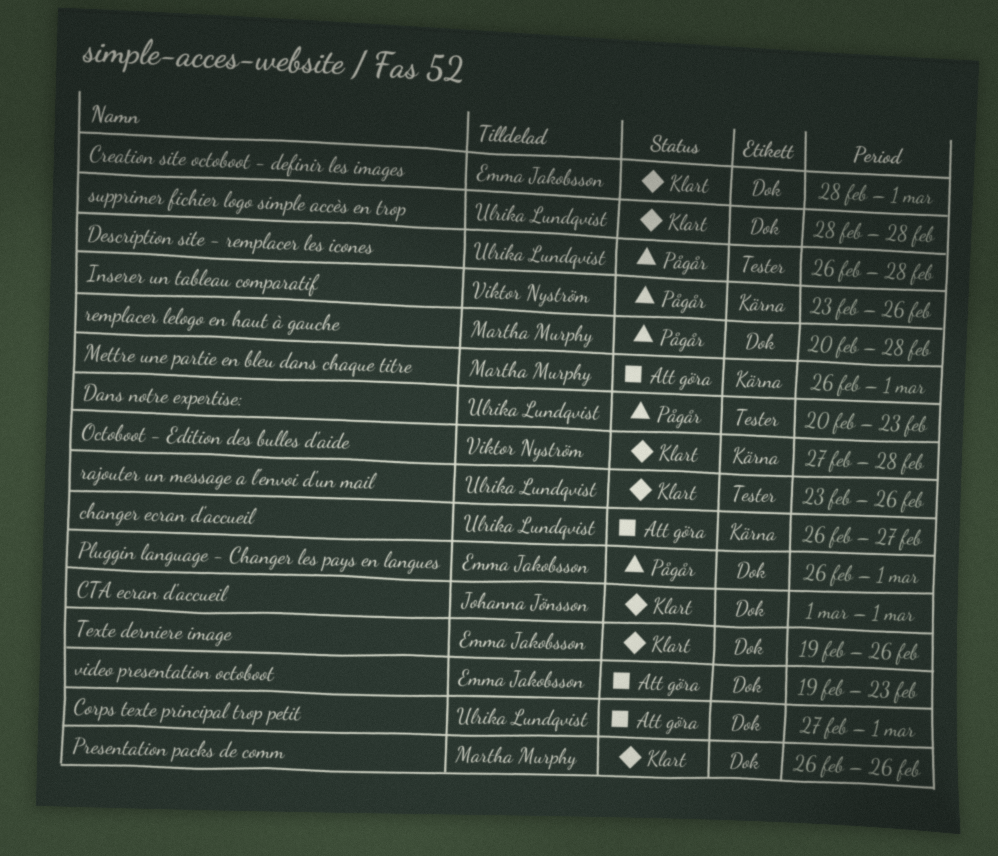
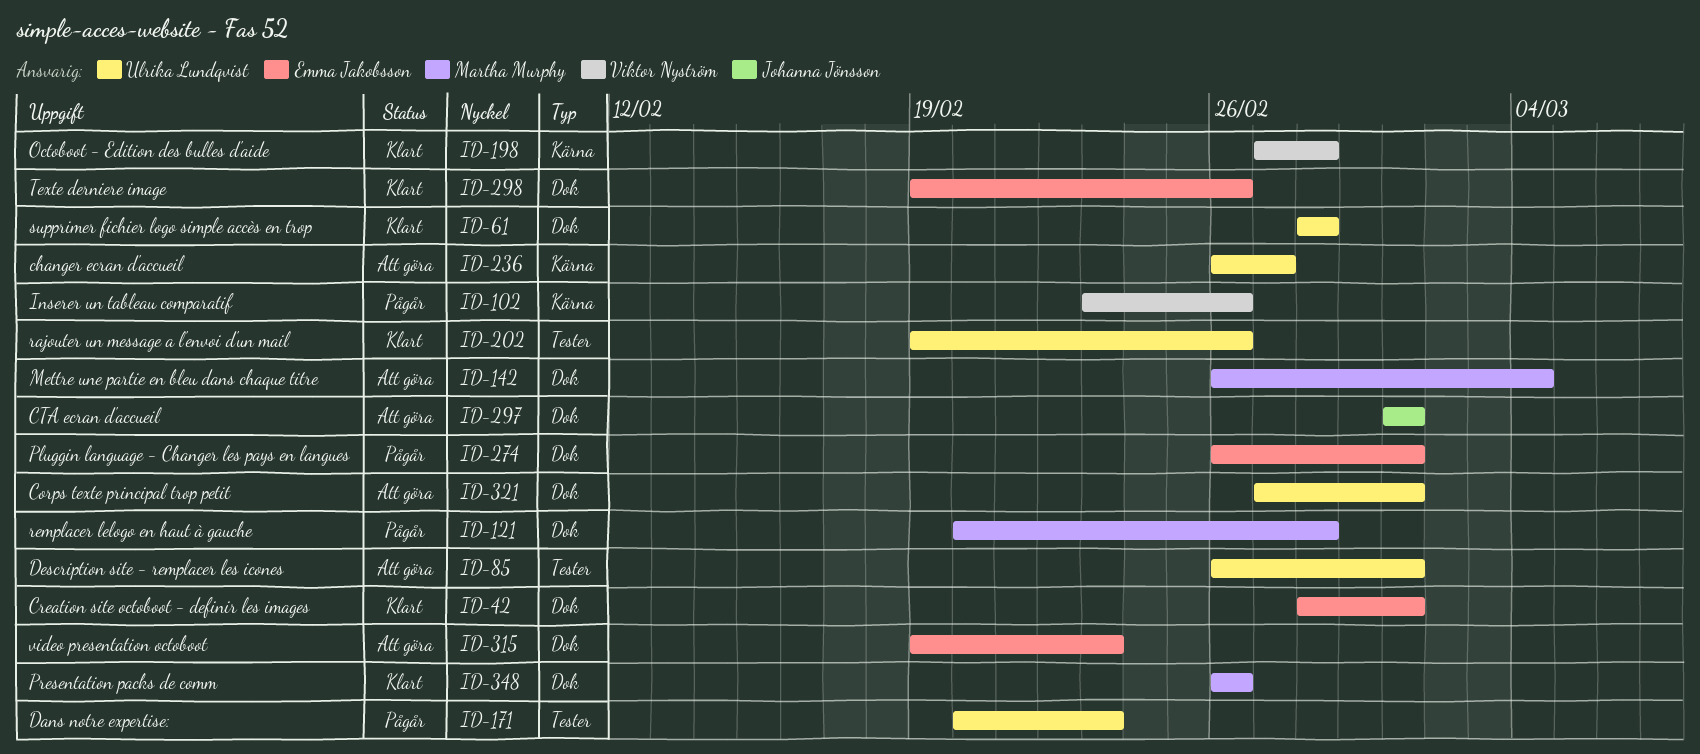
CTA ecran d'accueil, status: Klart -> Att göra
Description site - remplacer les icones, status: Pågår -> Att göra
Description site - remplacer les icones, due: Feb 28 -> Mar 1
Mettre une partie en bleu dans chaque titre, label: Kärna -> Dok
Mettre une partie en bleu dans chaque titre, due: Mar 1 -> Mar 4
rajouter un message a l'envoi d'un mail, start: Feb 23 -> Feb 19

